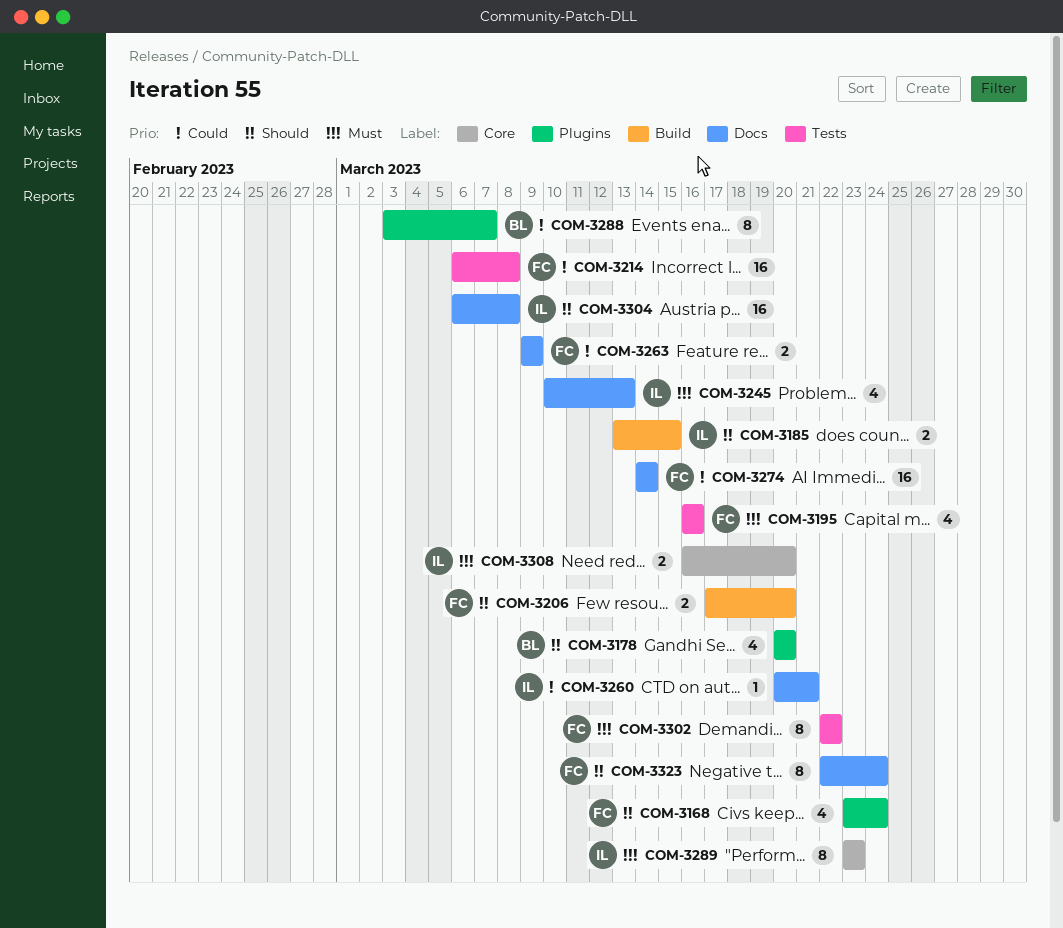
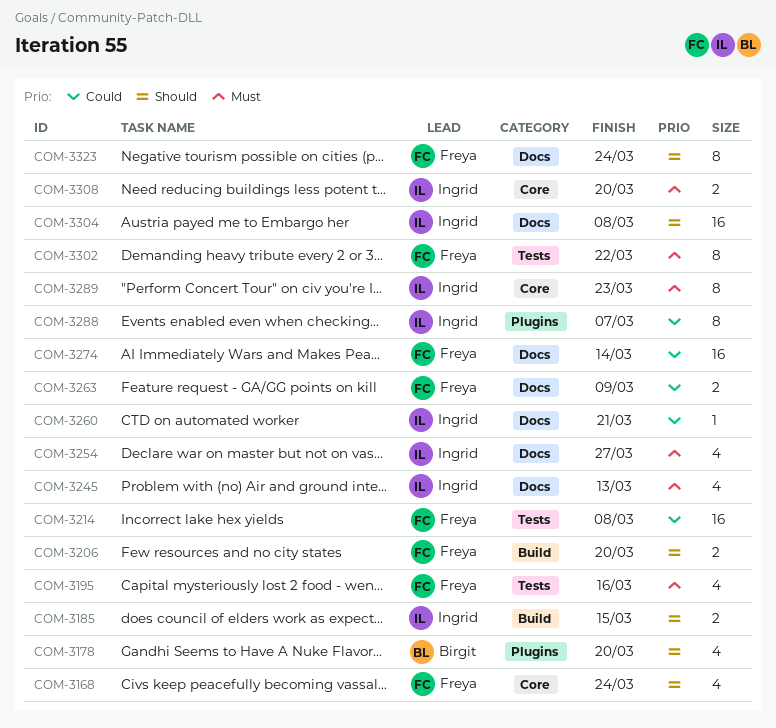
COM-3168, label: Plugins -> Core
COM-3254: none -> present
COM-3288, owner: Birgit -> Ingrid

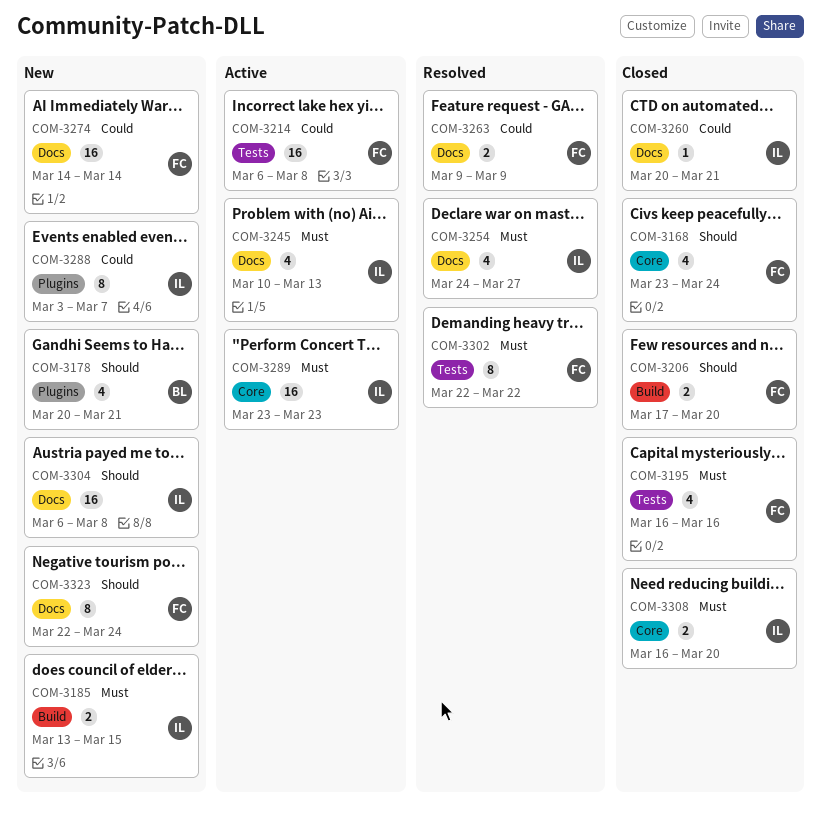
COM-3178, due: Mar 20 -> Mar 21
COM-3185, priority: Should -> Must
COM-3289, estimate: 8 -> 16

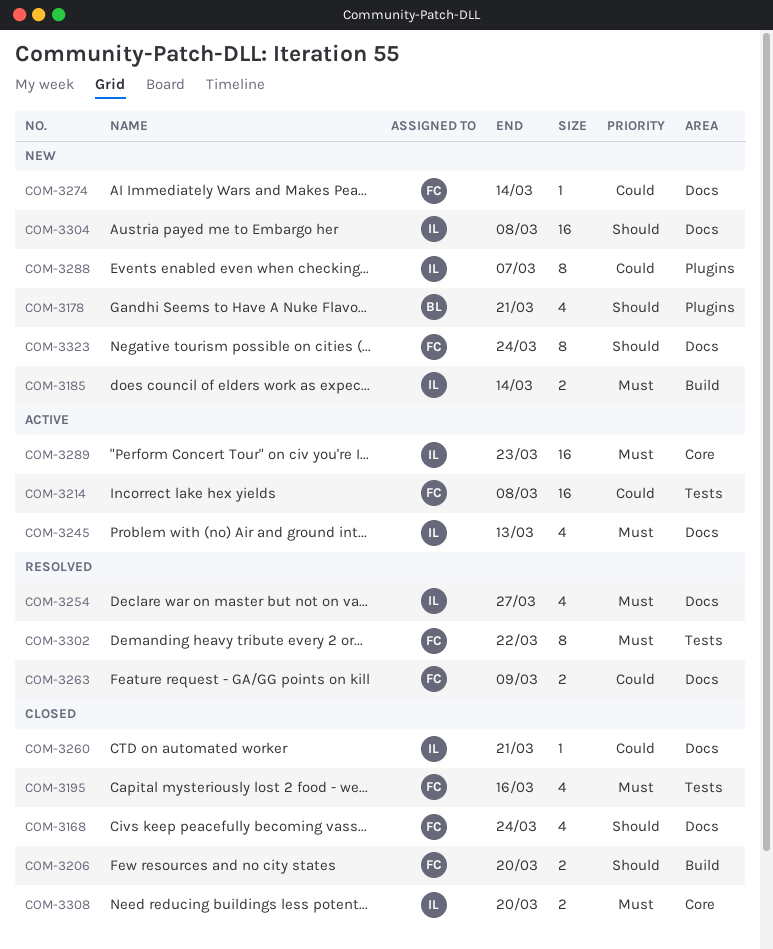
COM-3168, label: Core -> Docs
COM-3185, due: Mar 15 -> Mar 14
COM-3274, estimate: 16 -> 1

